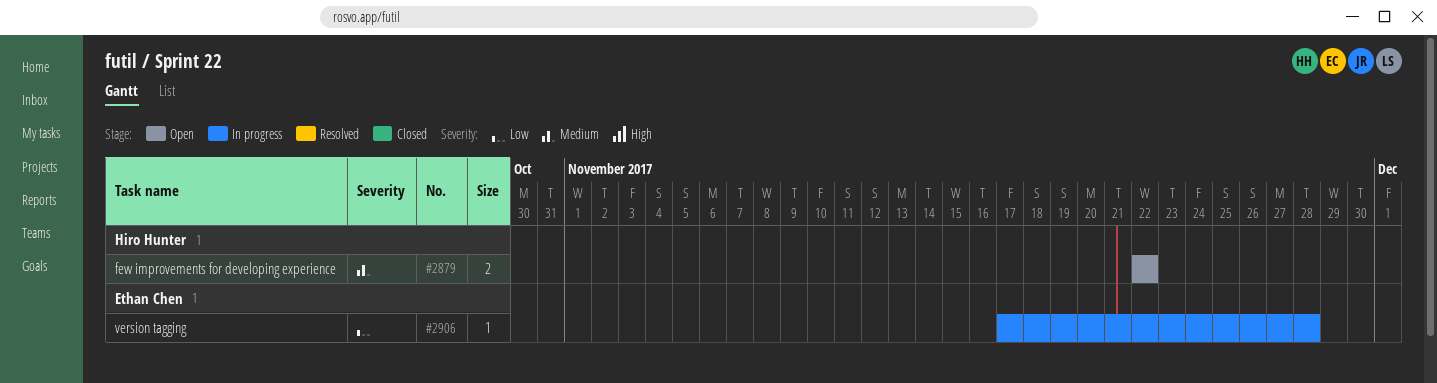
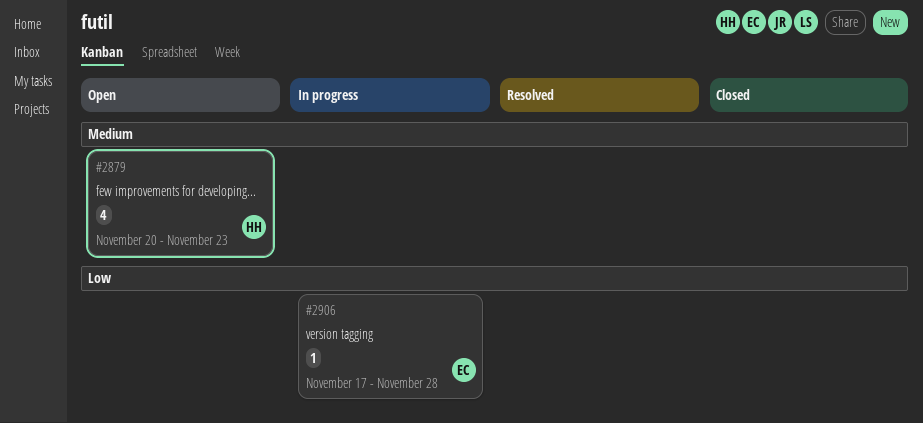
#2879, estimate: 2 -> 4
#2879, start: Nov 22 -> Nov 20
#2879, due: Nov 22 -> Nov 23

